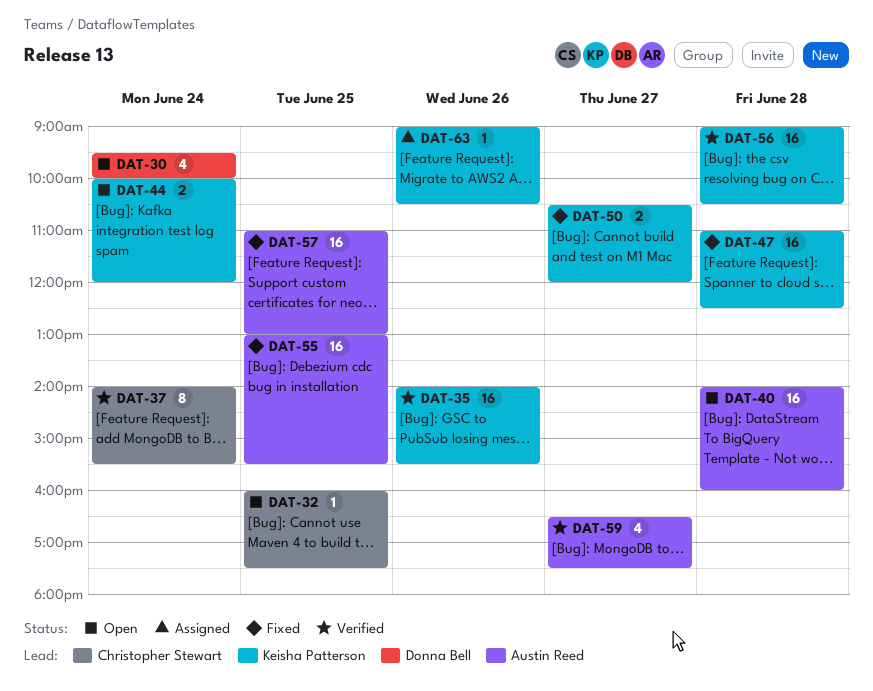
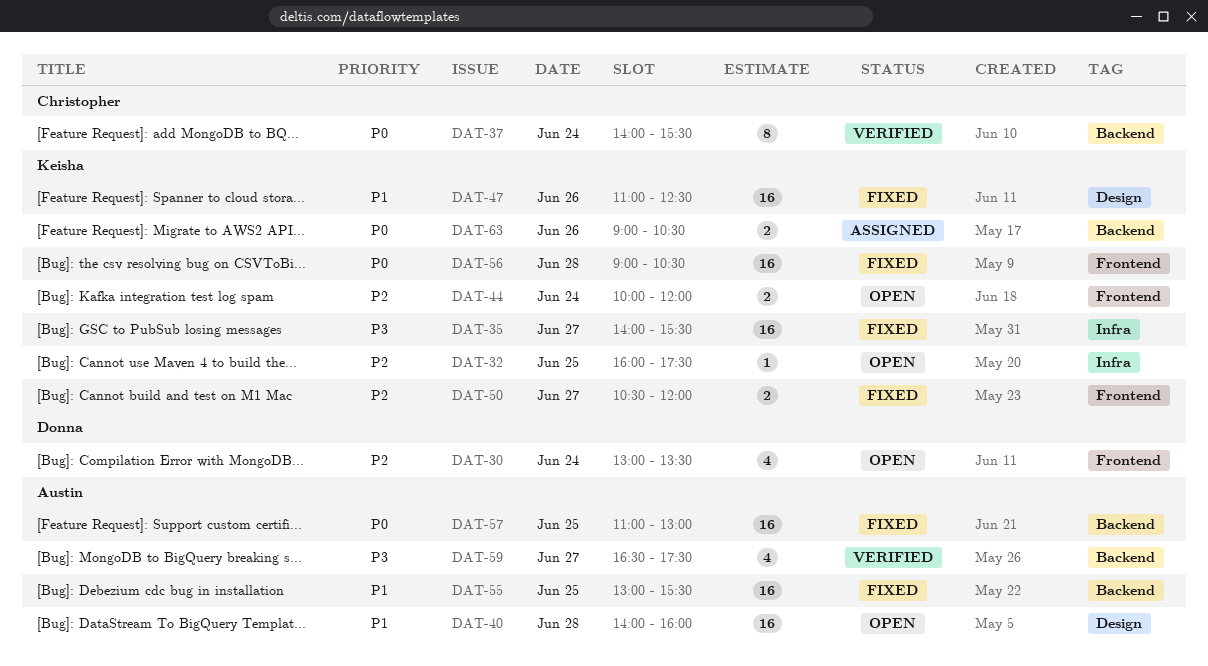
DAT-30, begins: 09:30 -> 13:00
DAT-30, ends: 10:00 -> 13:30
DAT-32, owner: Christopher Stewart -> Keisha Patterson
DAT-35, status: Verified -> Fixed
DAT-35, day: Jun 26 -> Jun 27
DAT-47, day: Jun 28 -> Jun 26
DAT-56, status: Verified -> Fixed
DAT-63, estimate: 1 -> 2

